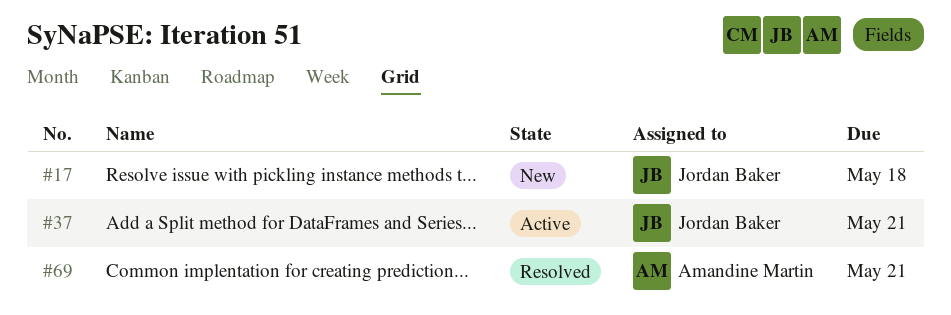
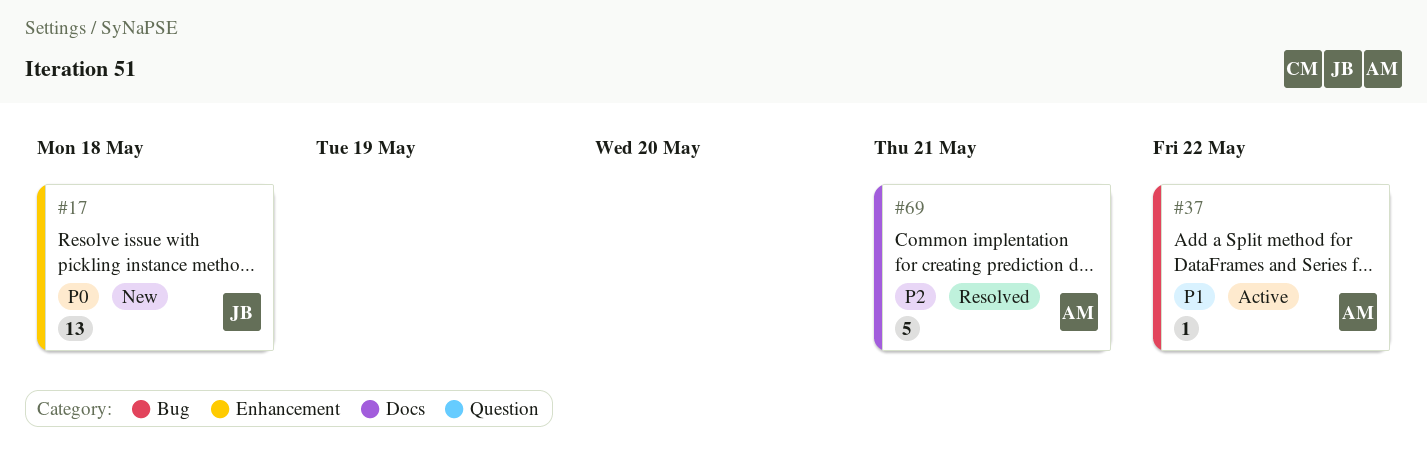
#37, owner: Jordan Baker -> Amandine Martin
#37, due: May 21 -> May 22

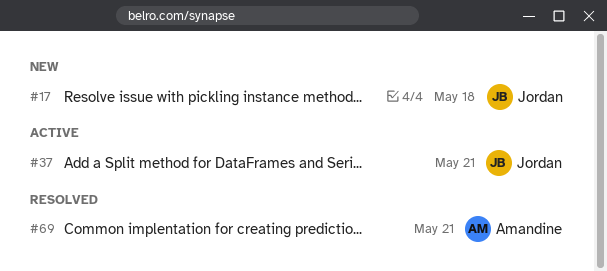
#37, owner: Amandine -> Jordan
#37, due: May 22 -> May 21

